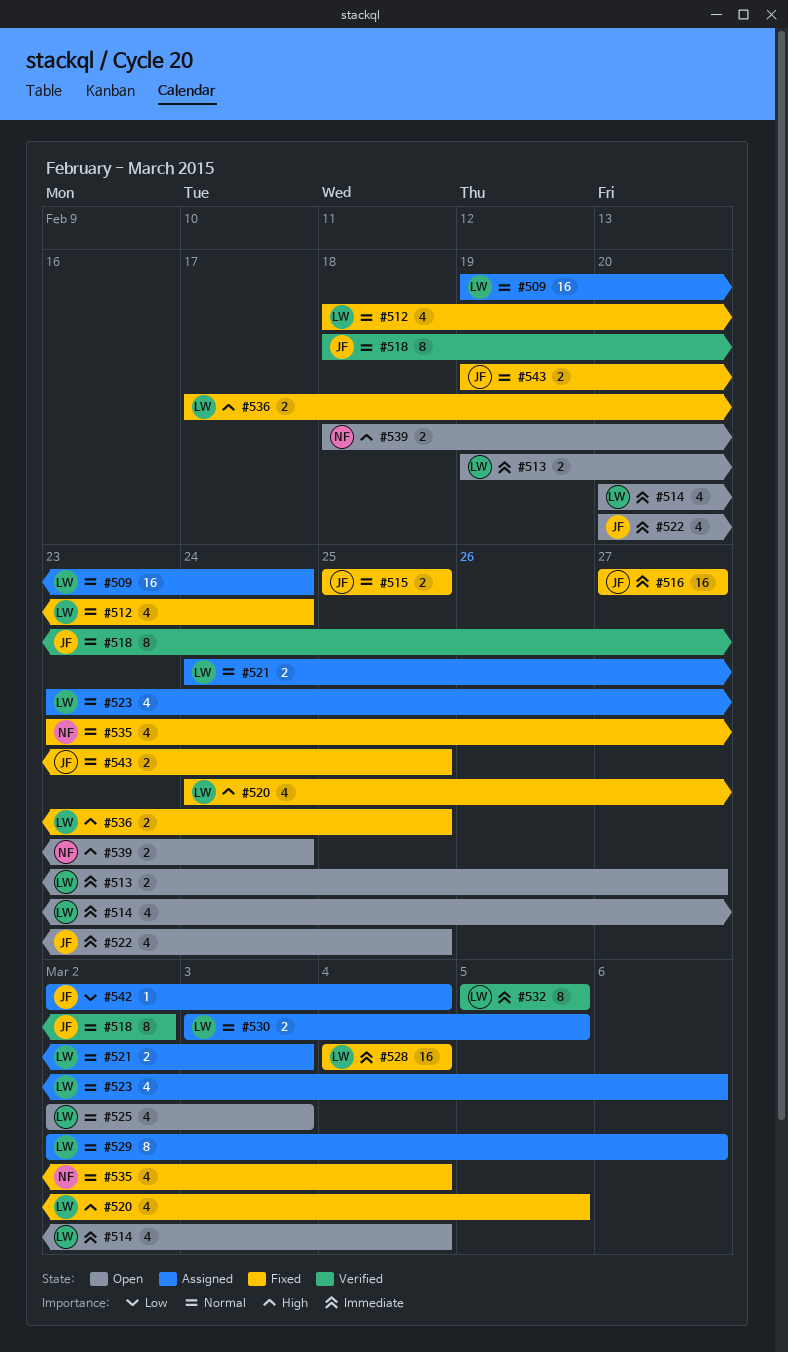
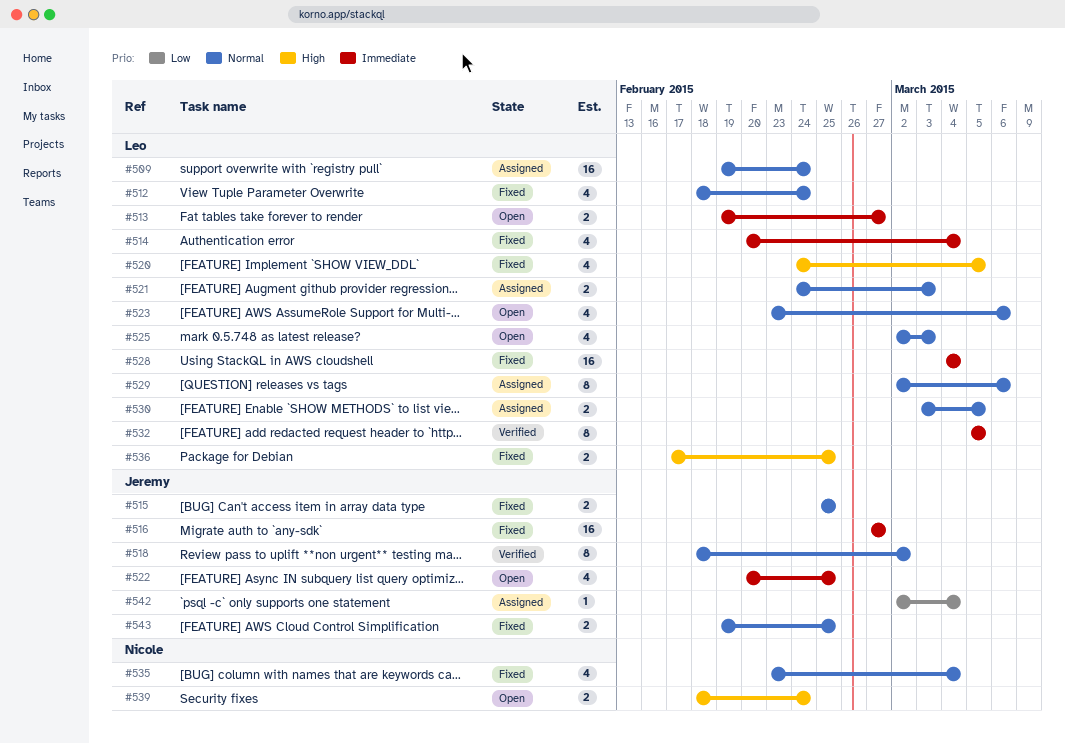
#514, status: Open -> Fixed
#523, status: Assigned -> Open

